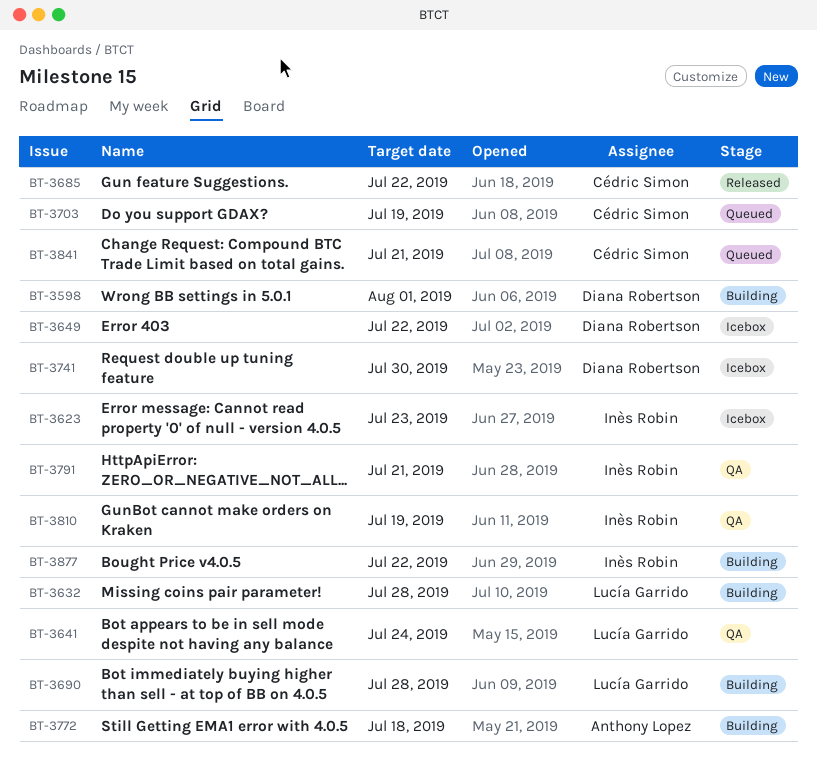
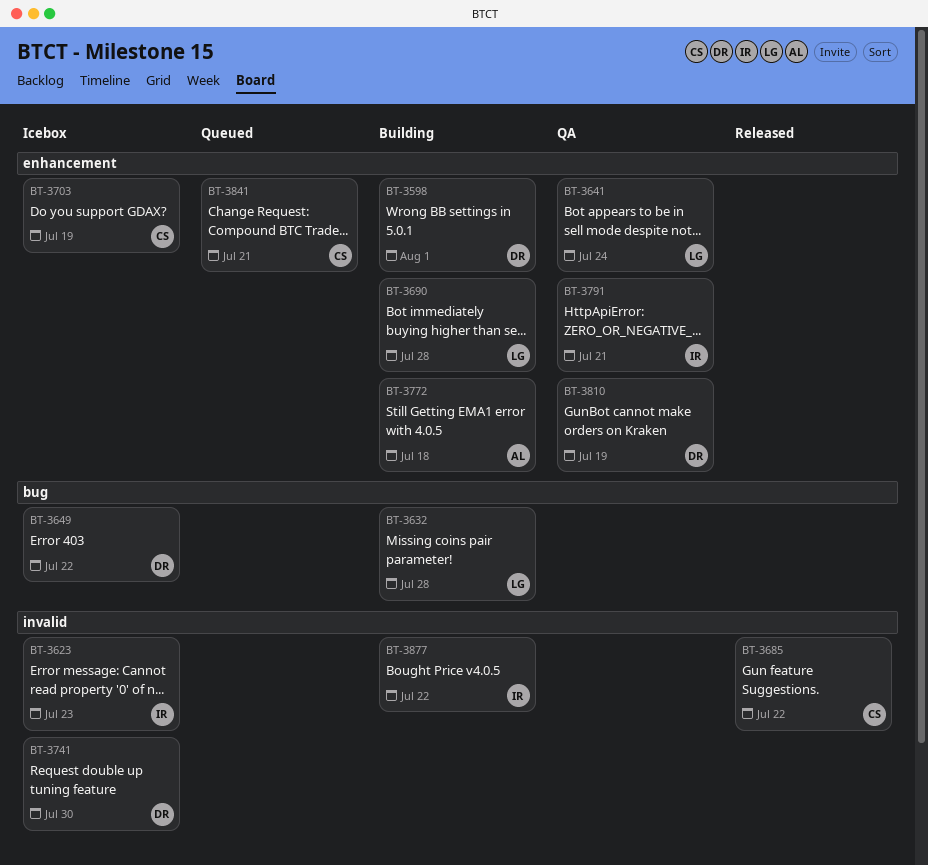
BT-3703, status: Queued -> Icebox
BT-3810, owner: Inès Robin -> Diana Robertson

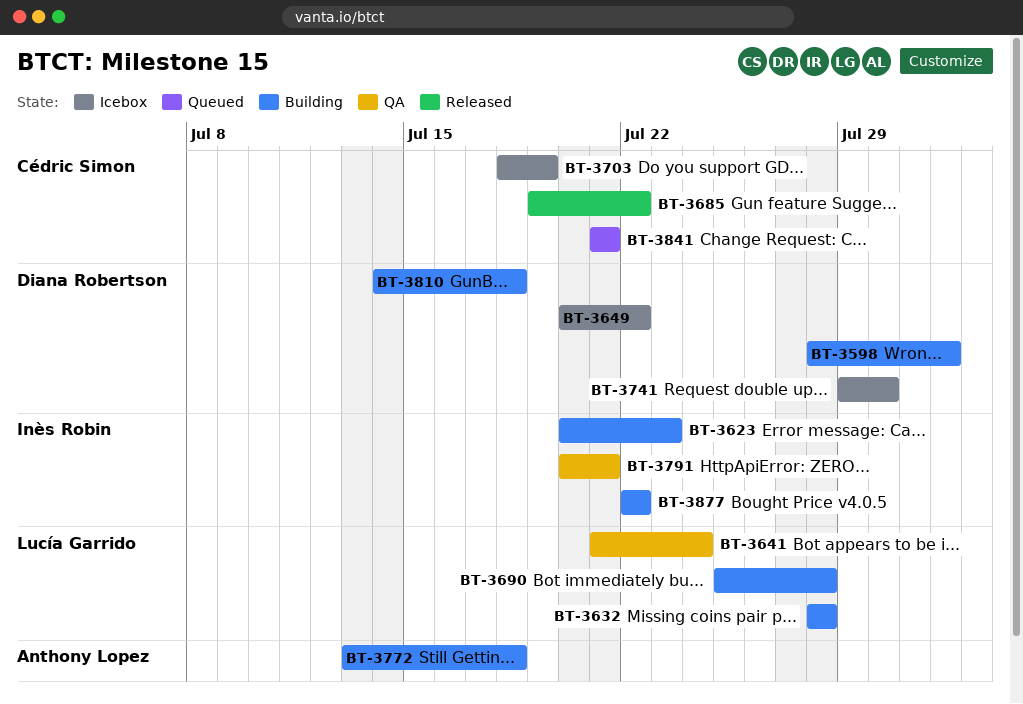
BT-3623, status: Icebox -> Building
BT-3810, status: QA -> Building
BT-3810, due: Jul 19 -> Jul 18

